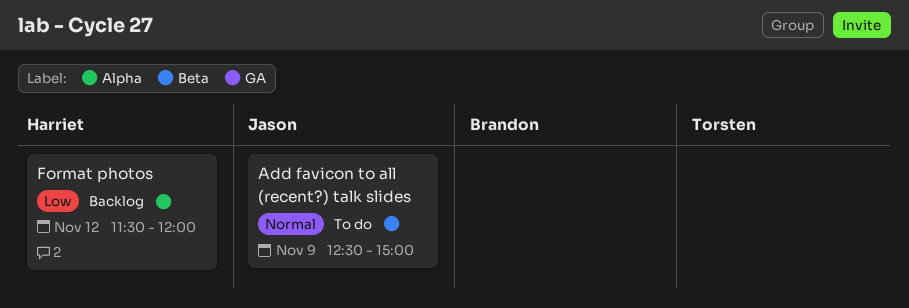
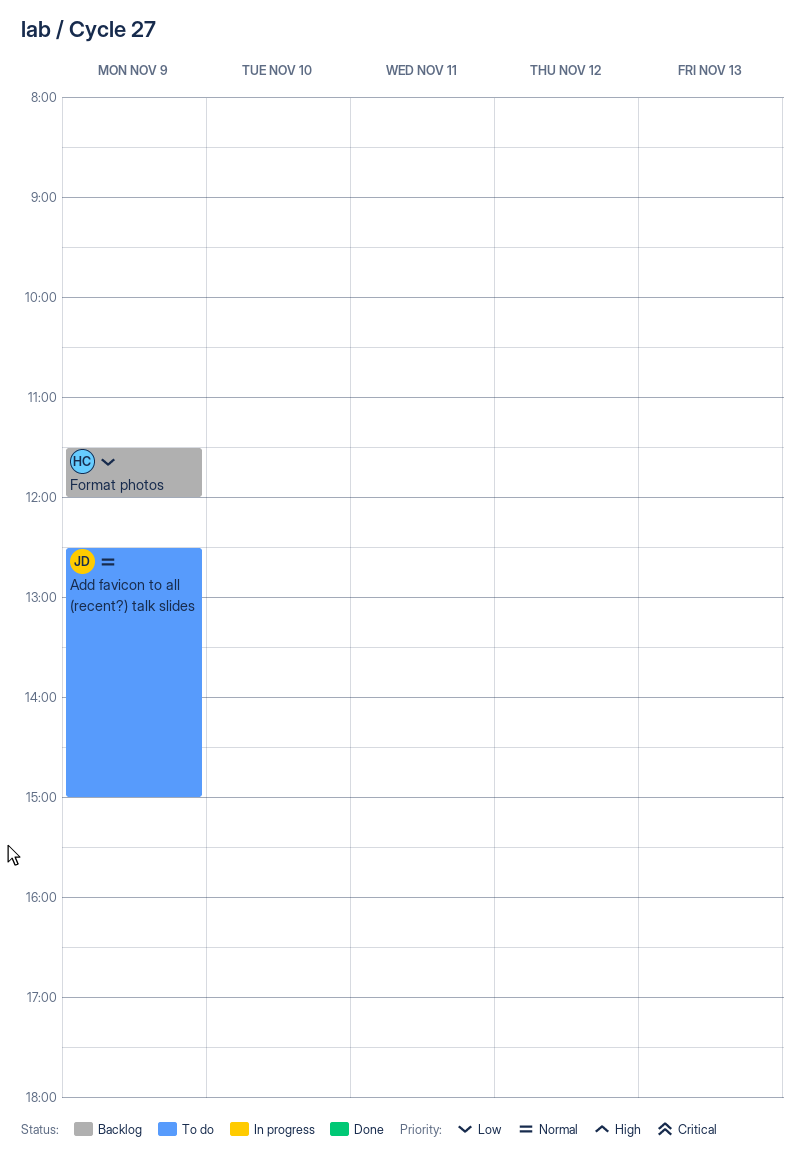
Format photos, day: Nov 12 -> Nov 9

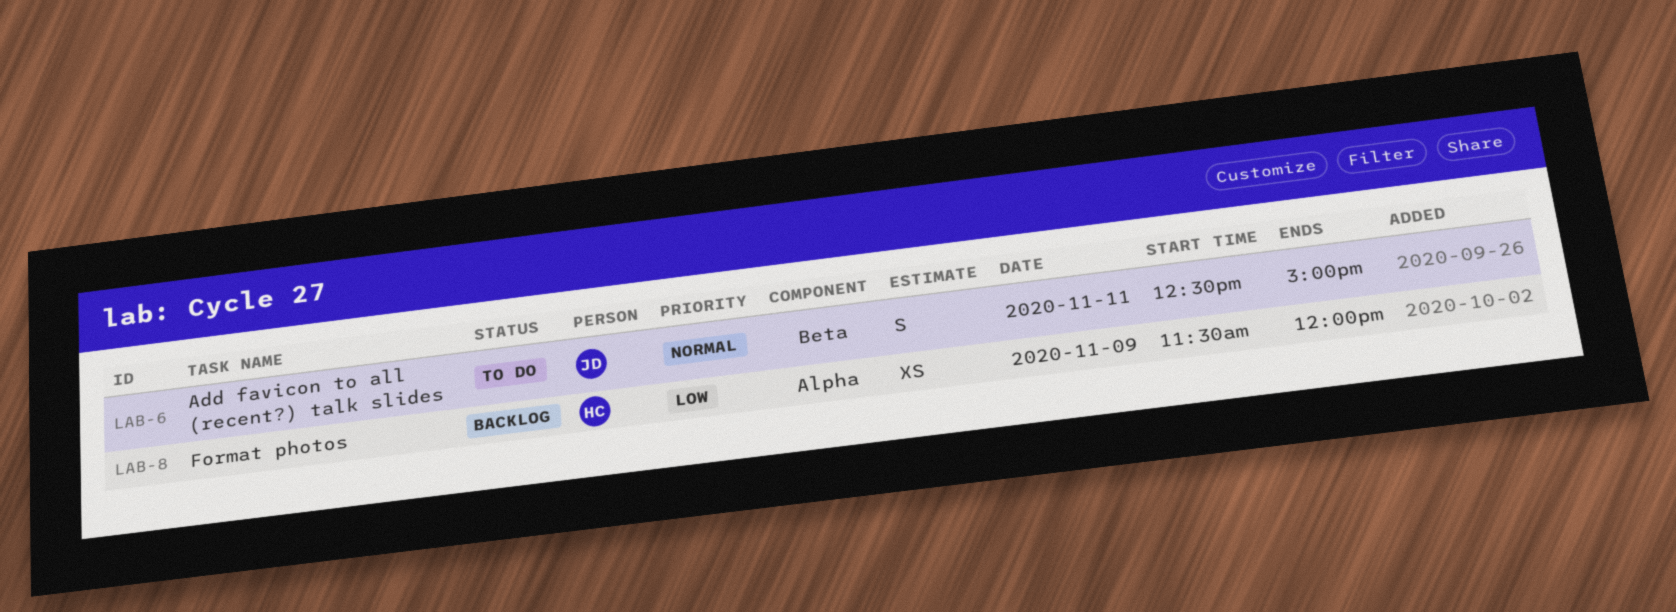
Add favicon to all (recent?) talk slides, day: Nov 9 -> Nov 11

